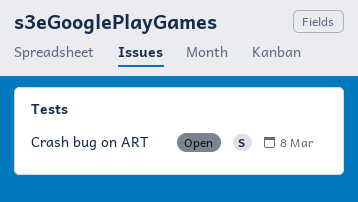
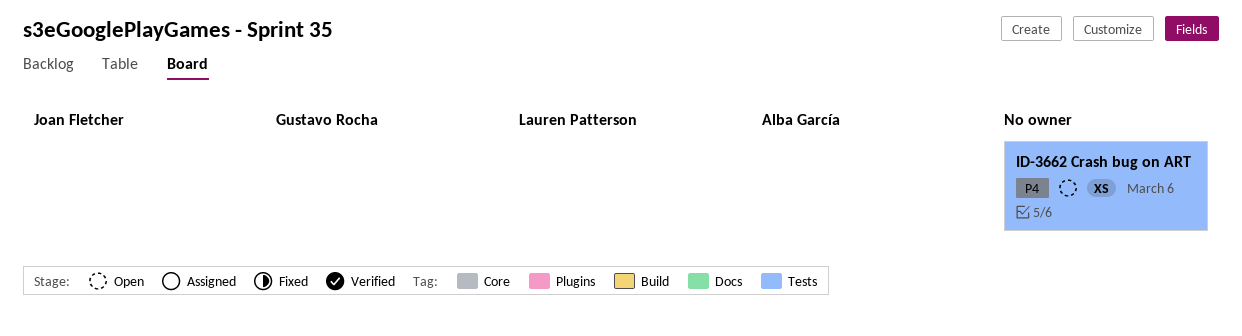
Crash bug on ART, estimate: S -> XS
Crash bug on ART, due: Mar 8 -> Mar 6

